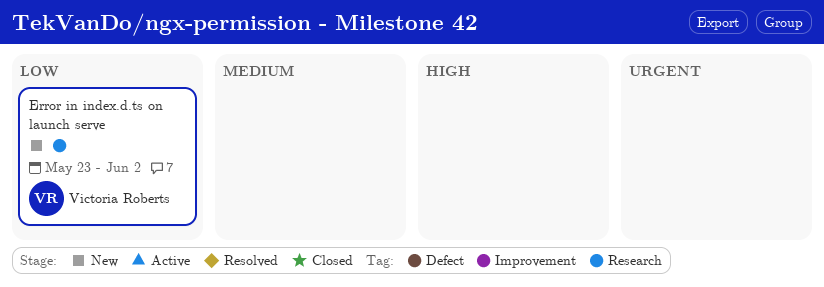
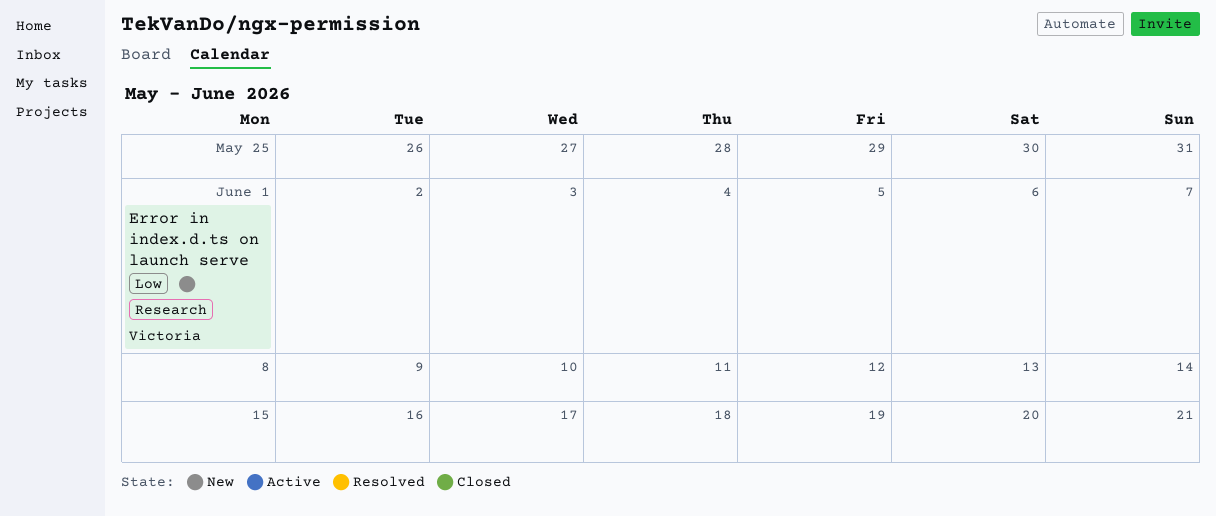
Error in index.d.ts on launch serve, due: Jun 2 -> Jun 1

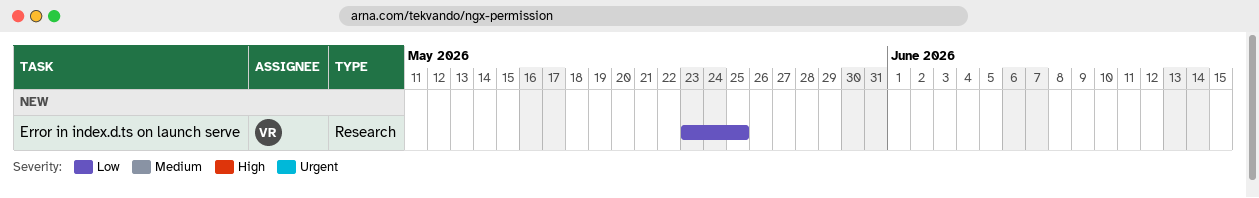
Error in index.d.ts on launch serve, due: Jun 1 -> May 25

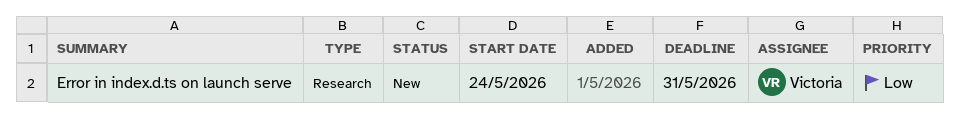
Error in index.d.ts on launch serve, start: May 23 -> May 24
Error in index.d.ts on launch serve, due: May 25 -> May 31

